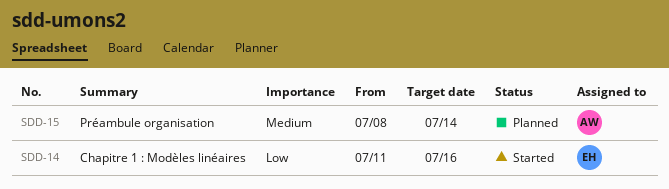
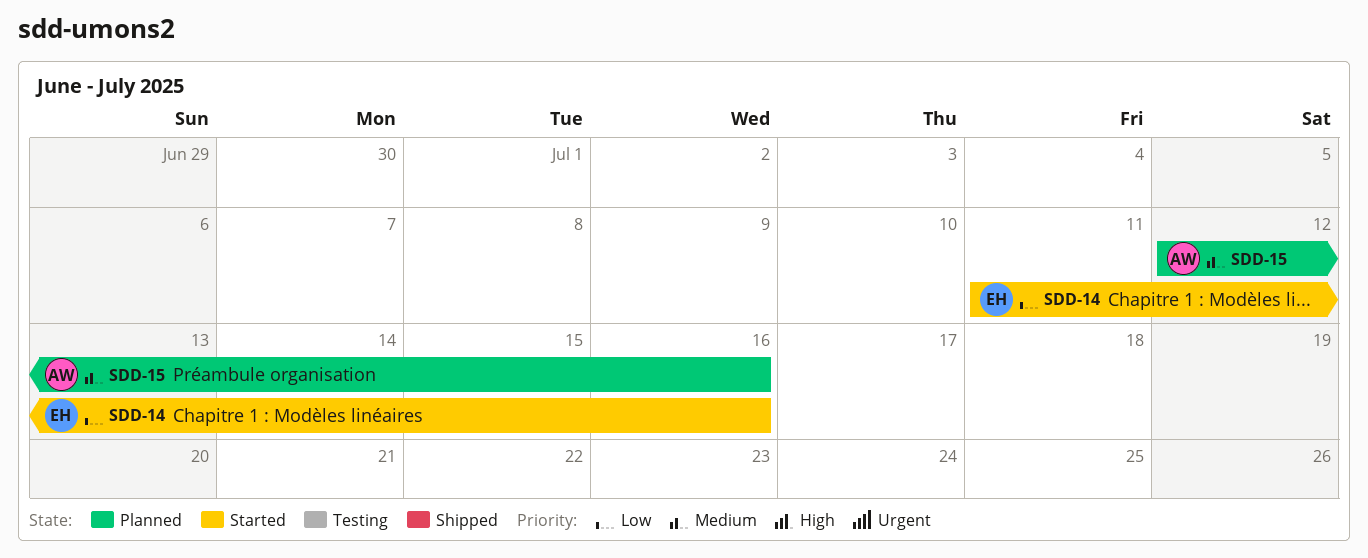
SDD-15, start: Jul 8 -> Jul 12
SDD-15, due: Jul 14 -> Jul 16

